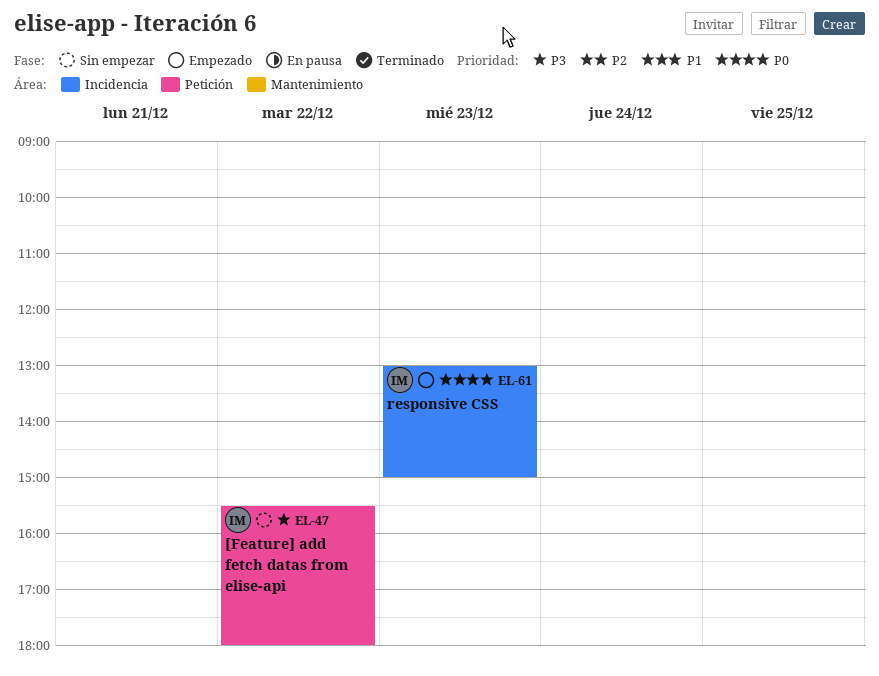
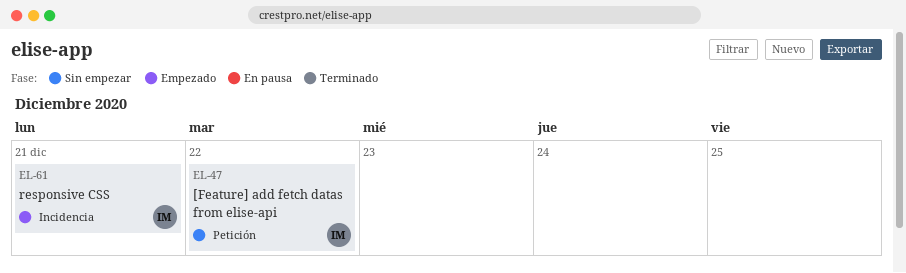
EL-61, day: Dec 23 -> Dec 21

